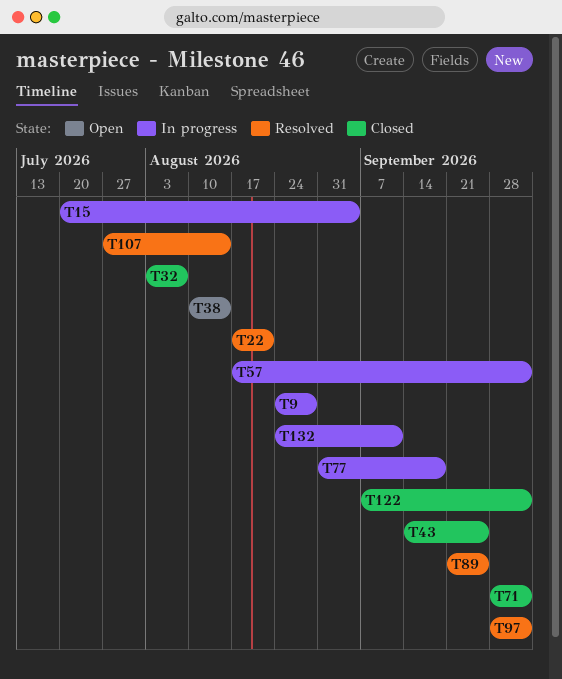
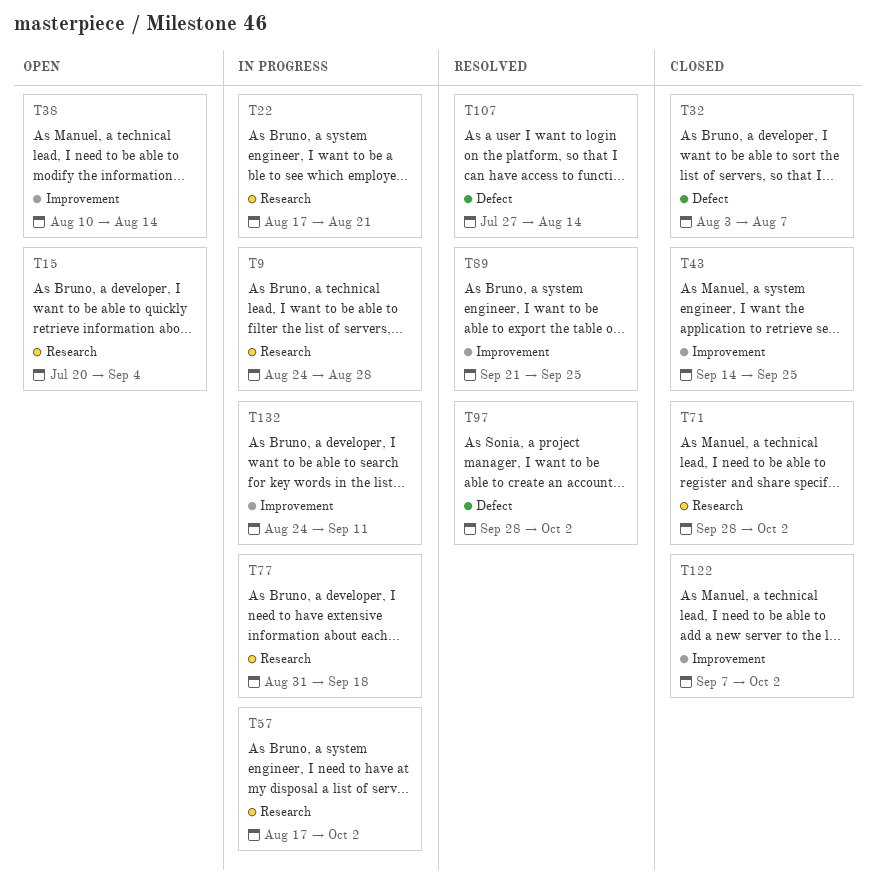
T15, status: In progress -> Open
T22, status: Resolved -> In progress

